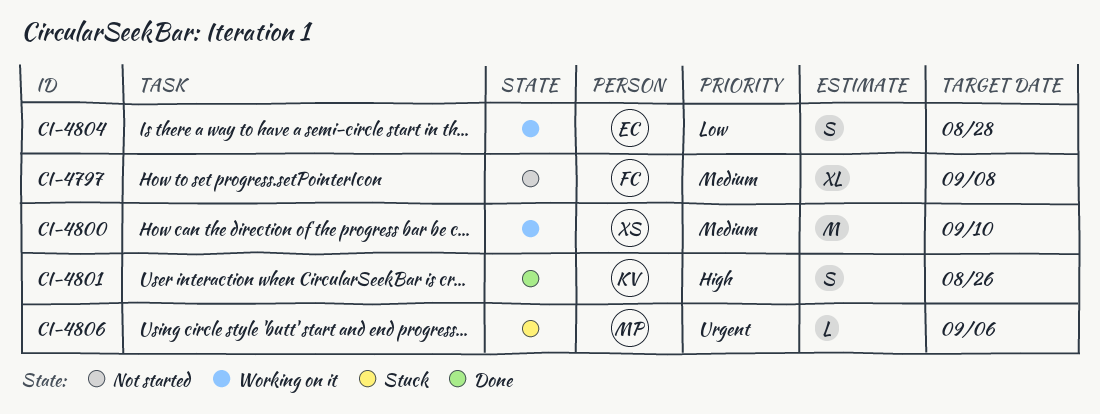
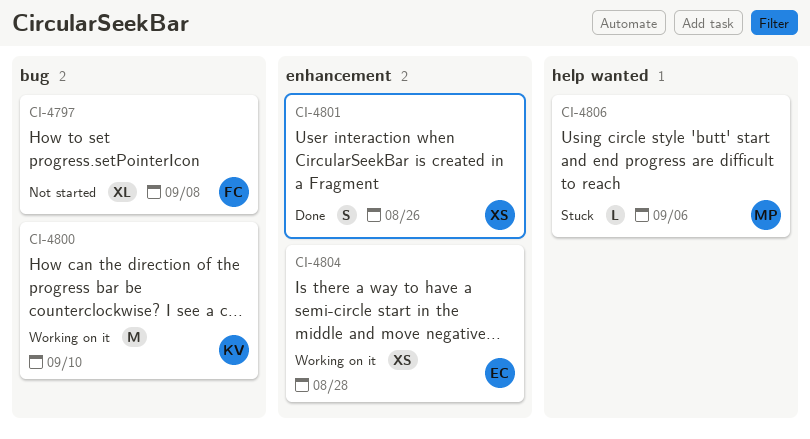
CI-4800, owner: XS -> KV
CI-4801, owner: KV -> XS
CI-4804, estimate: S -> XS

